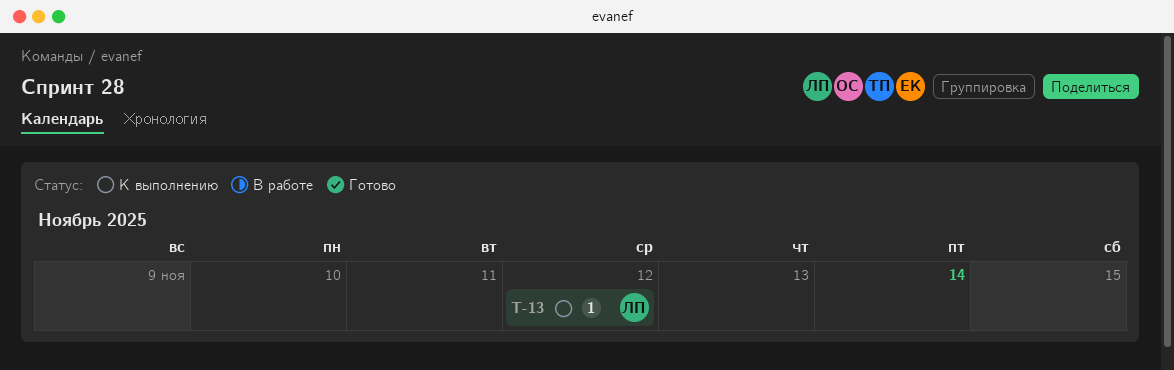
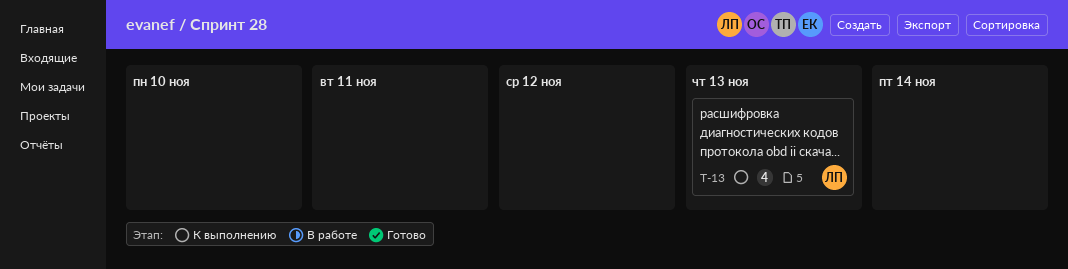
T-13, estimate: 1 -> 4
T-13, due: Nov 12 -> Nov 13

